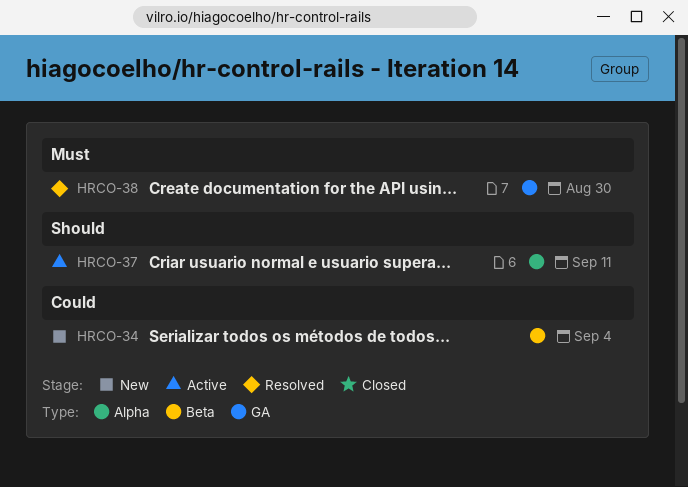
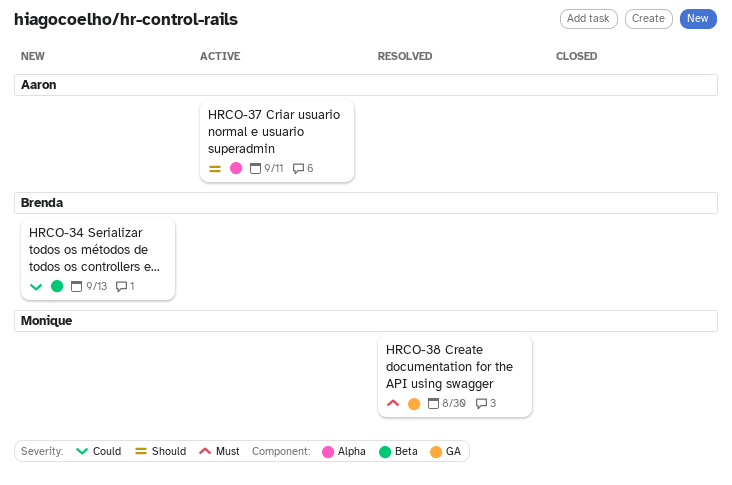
HRCO-34, due: Sep 4 -> Sep 13

